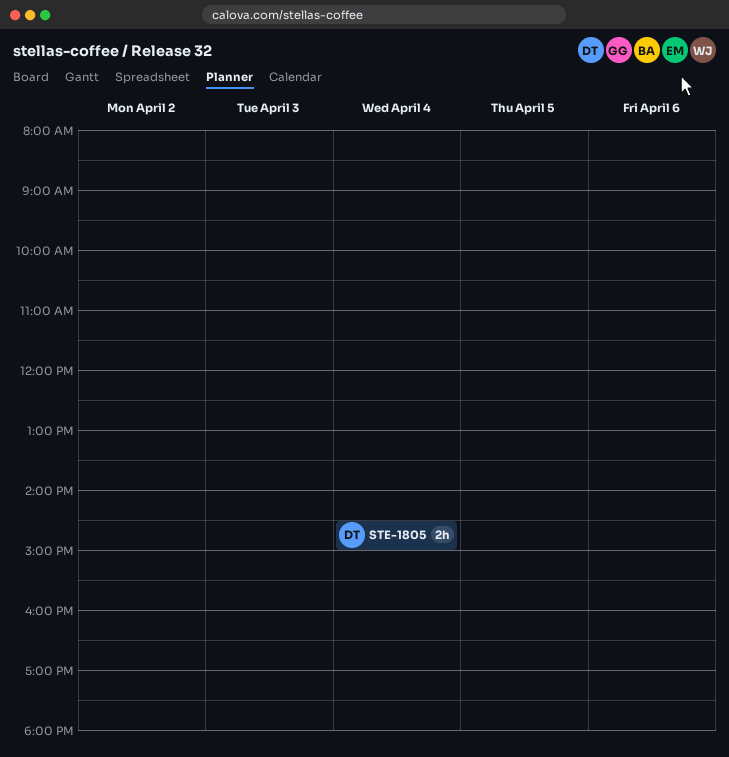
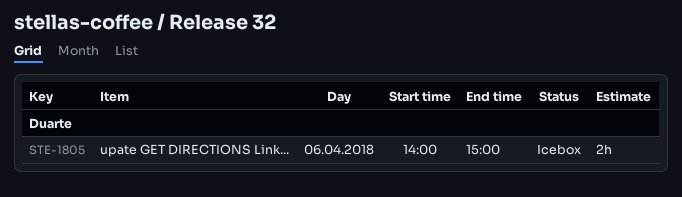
STE-1805, day: Apr 4 -> Apr 6
STE-1805, begins: 14:30 -> 14:00

